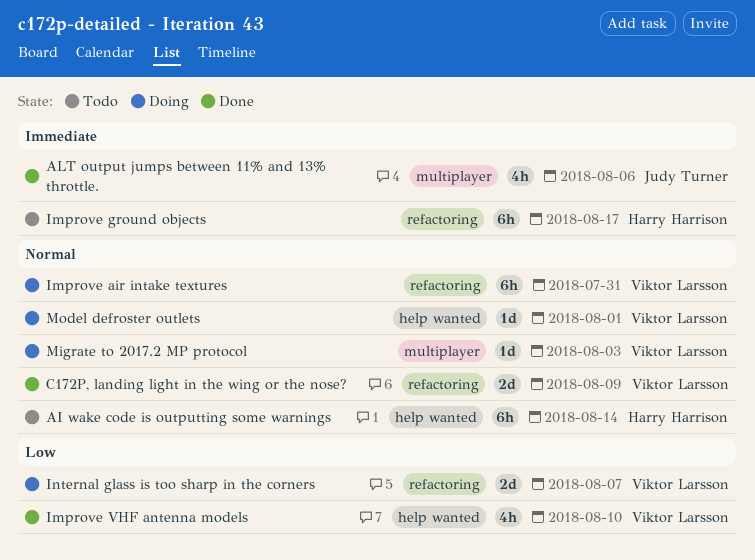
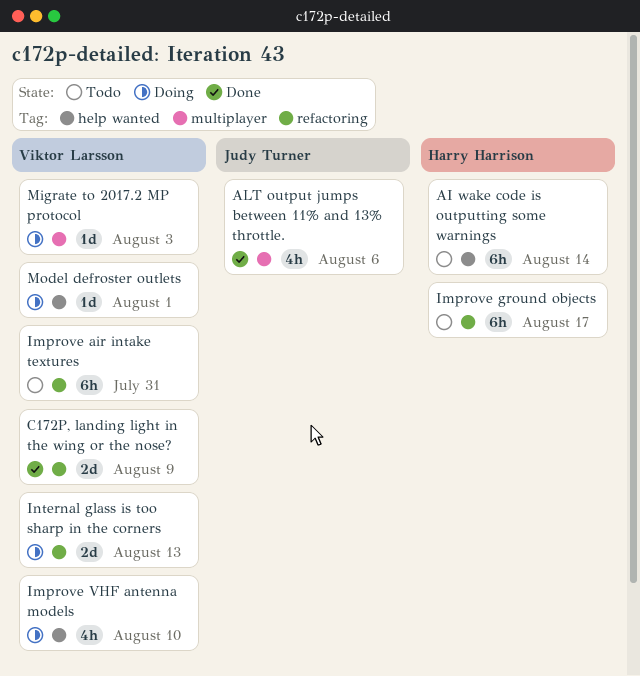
Improve air intake textures, status: Doing -> Todo
Improve VHF antenna models, status: Done -> Doing
Internal glass is too sharp in the corners, due: Aug 7 -> Aug 13

